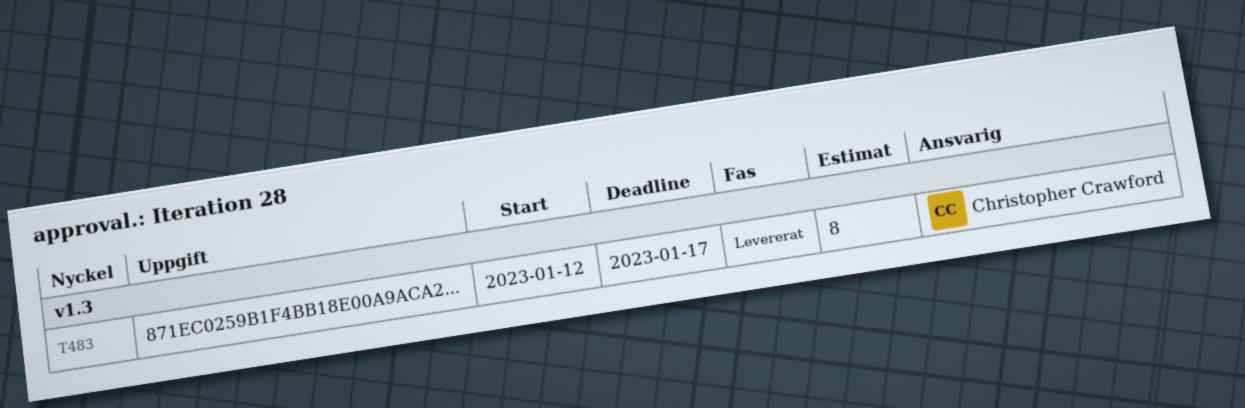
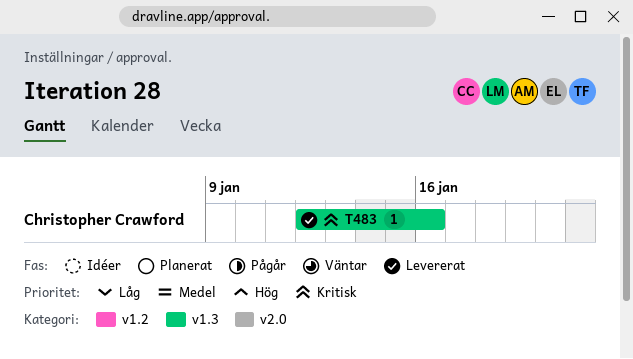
T483, estimate: 8 -> 1
T483, due: Jan 17 -> Jan 16

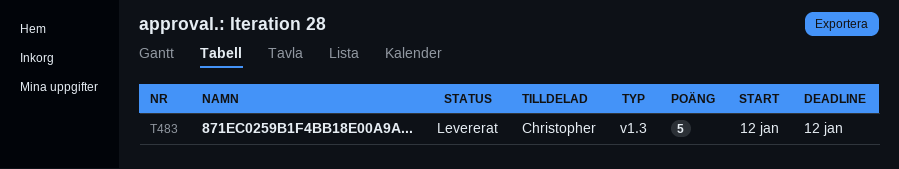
T483, estimate: 1 -> 5
T483, due: Jan 16 -> Jan 12

